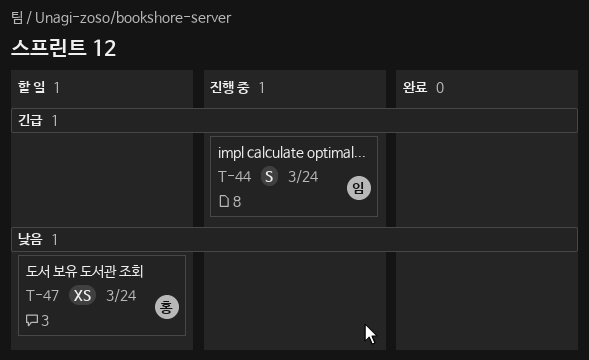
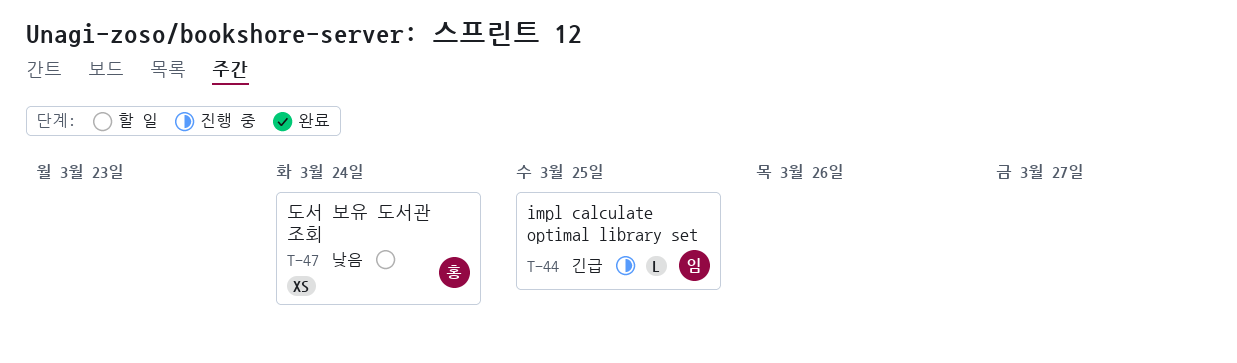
T-44, estimate: S -> L
T-44, due: Mar 24 -> Mar 25

